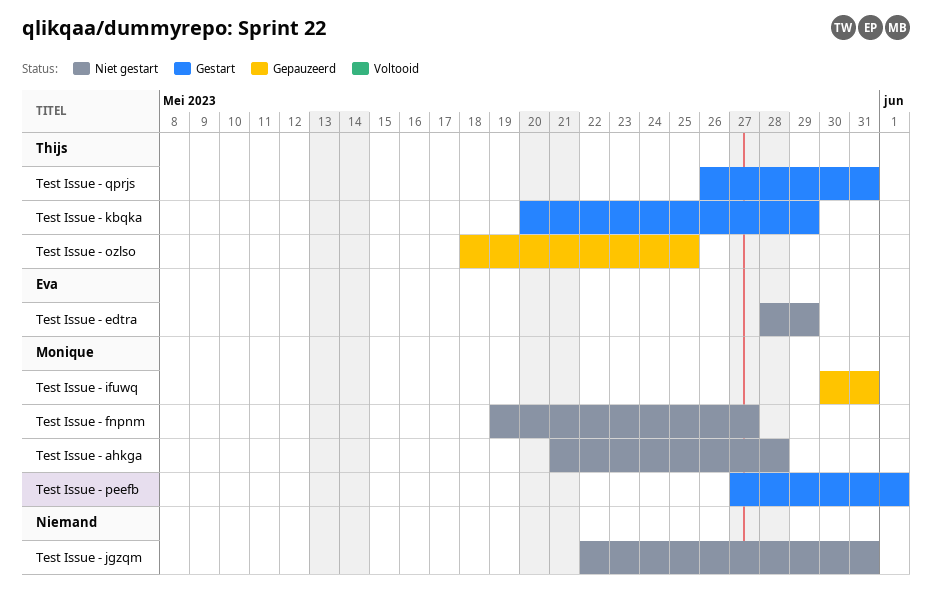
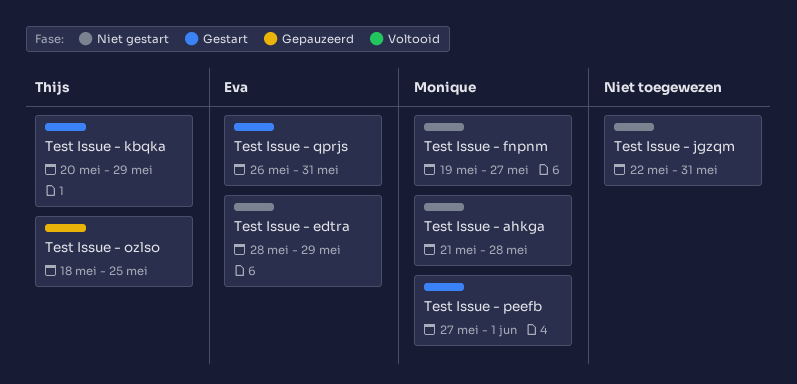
Test Issue - ifuwq: present -> none
Test Issue - qprjs, owner: Thijs -> Eva

